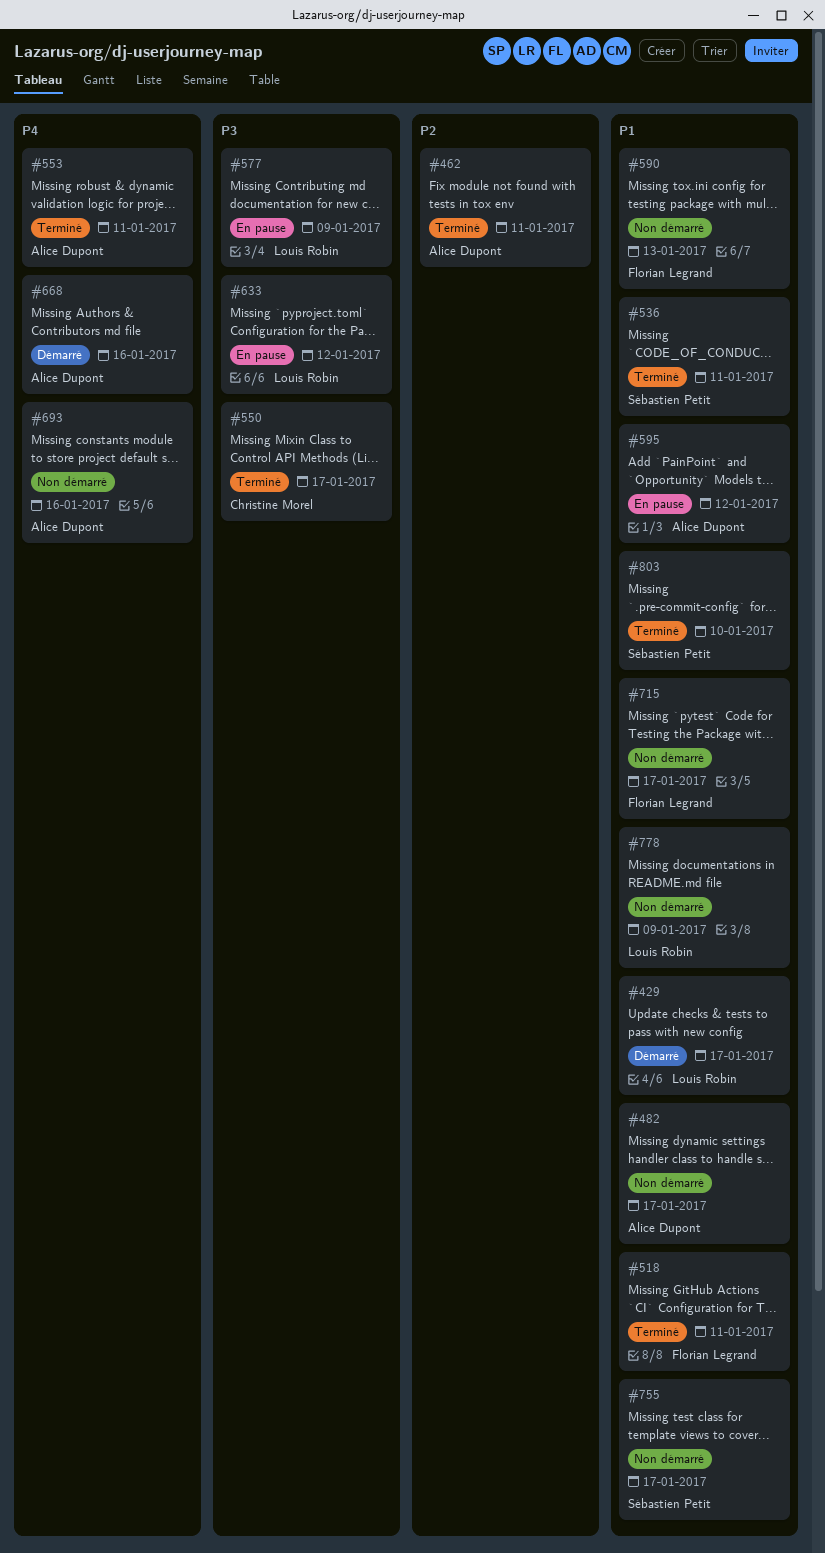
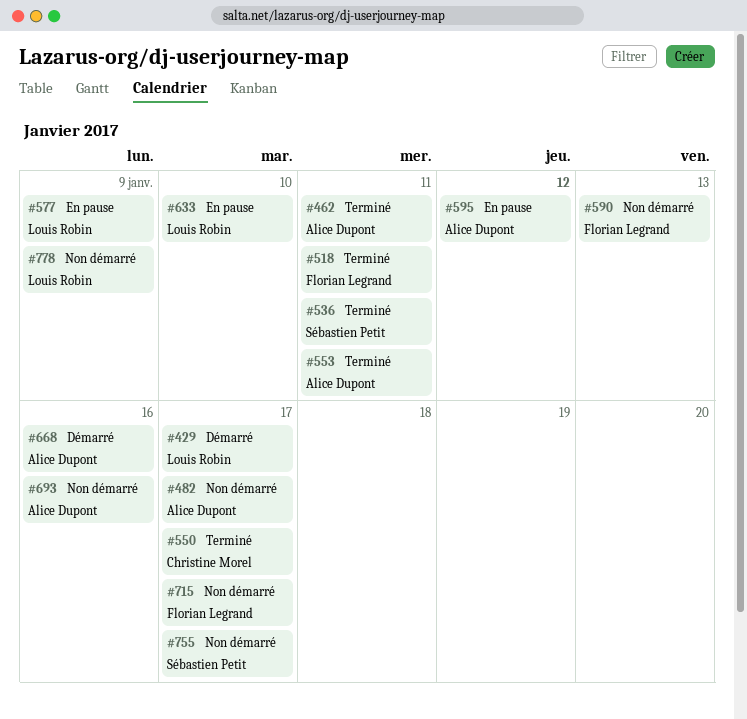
#633, due: Jan 12 -> Jan 10
#803: present -> none

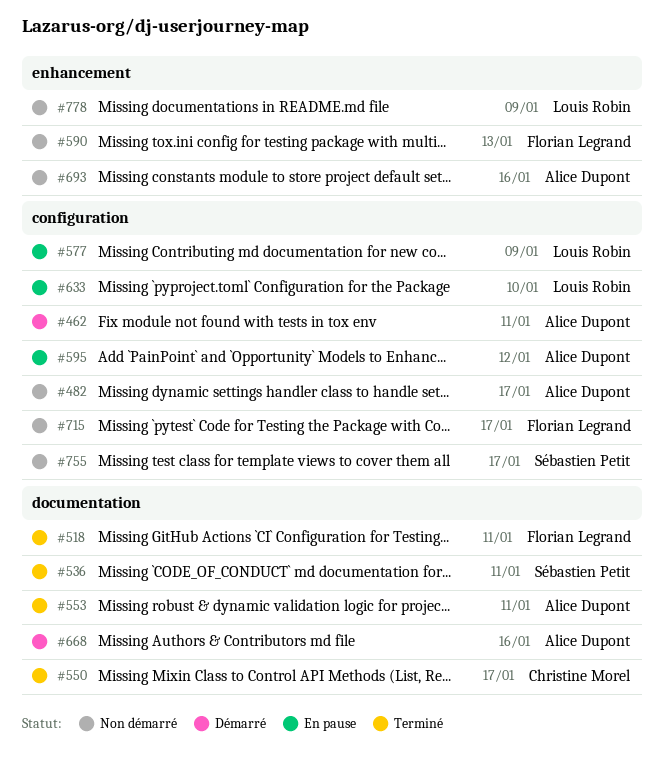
#429: present -> none
#462, status: Terminé -> Démarré

